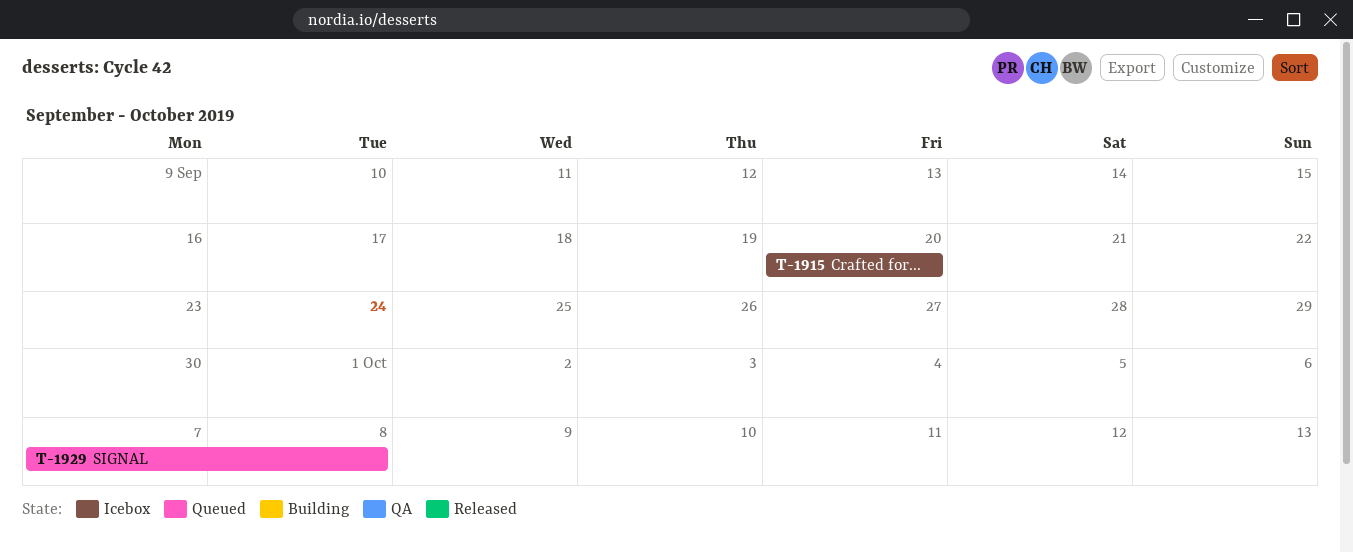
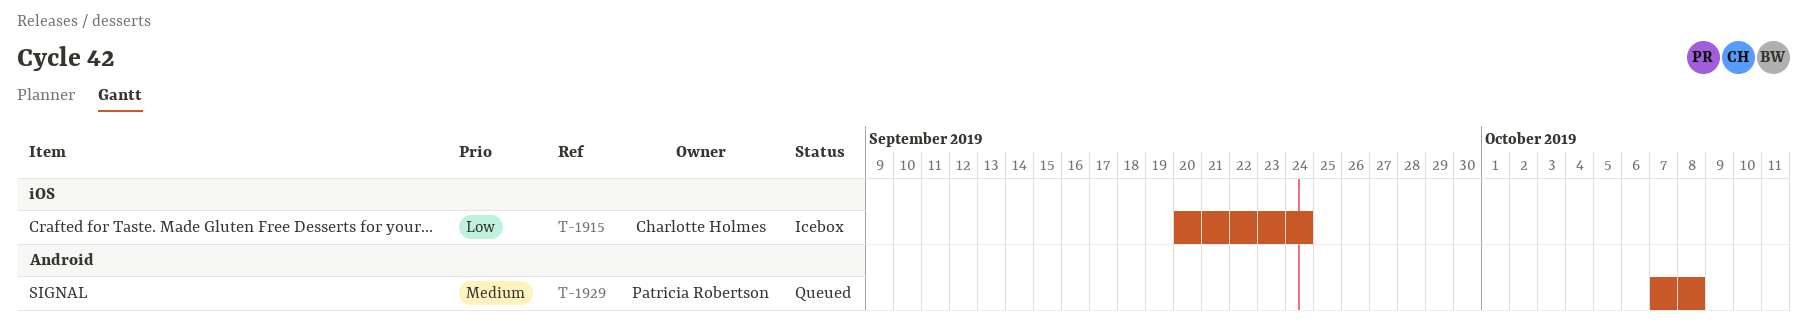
T-1915, due: Sep 20 -> Sep 24

